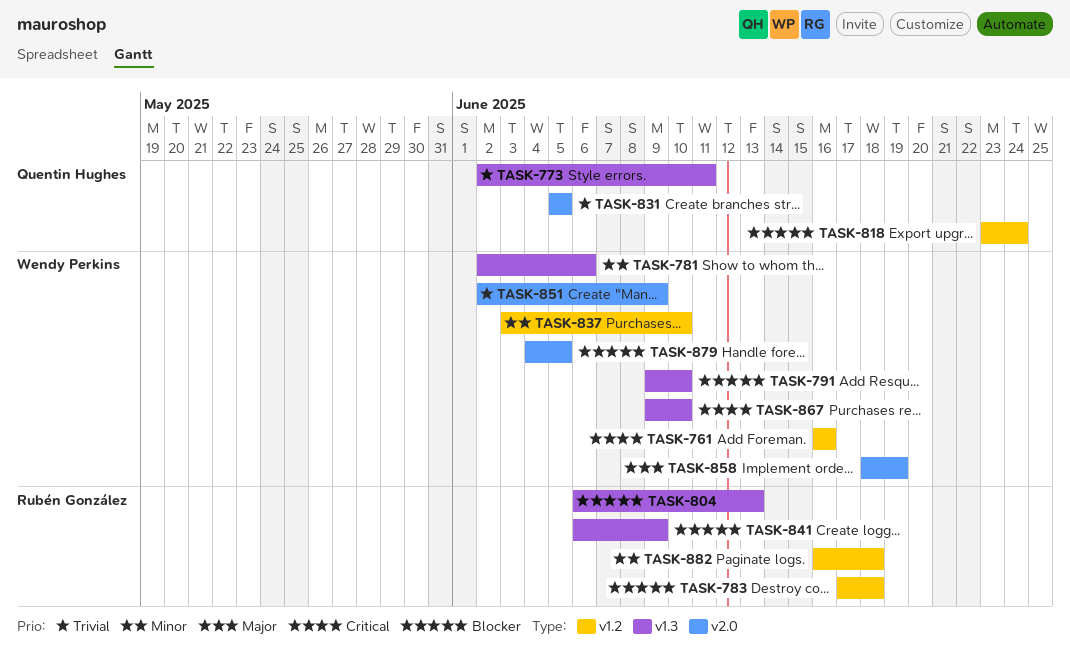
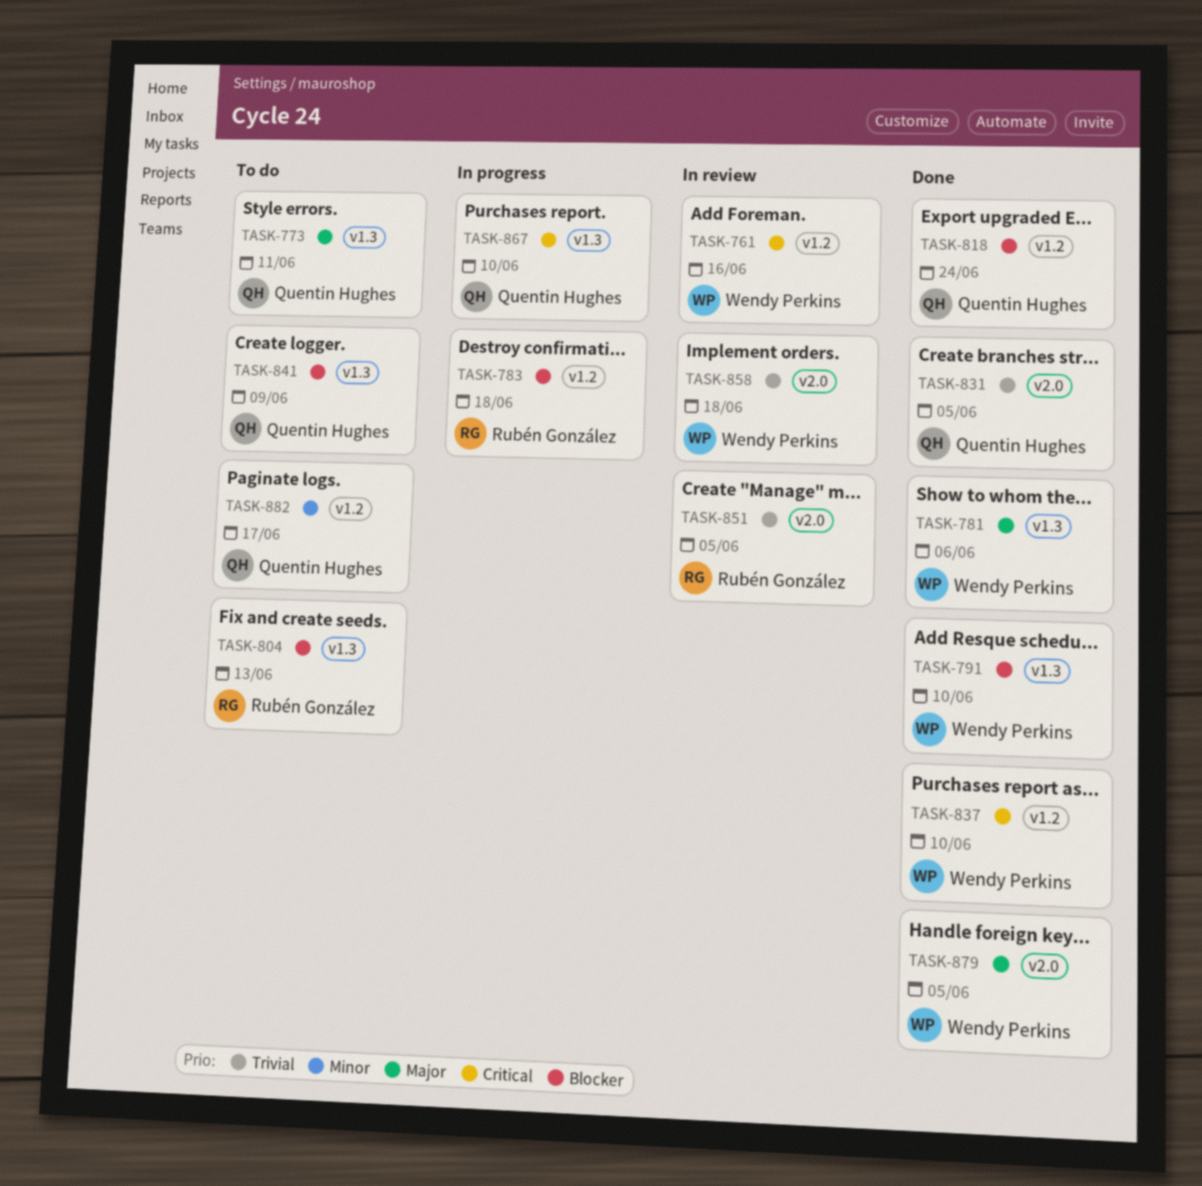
TASK-773, priority: Trivial -> Major
TASK-781, priority: Minor -> Major
TASK-837, priority: Minor -> Critical
TASK-841, owner: Rubén González -> Quentin Hughes
TASK-851, owner: Wendy Perkins -> Rubén González
TASK-851, due: Jun 9 -> Jun 5
TASK-858, priority: Major -> Trivial
TASK-858, due: Jun 19 -> Jun 18
TASK-867, owner: Wendy Perkins -> Quentin Hughes
TASK-879, priority: Blocker -> Major
TASK-882, owner: Rubén González -> Quentin Hughes
TASK-882, due: Jun 18 -> Jun 17

